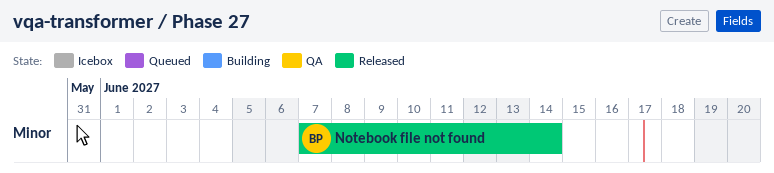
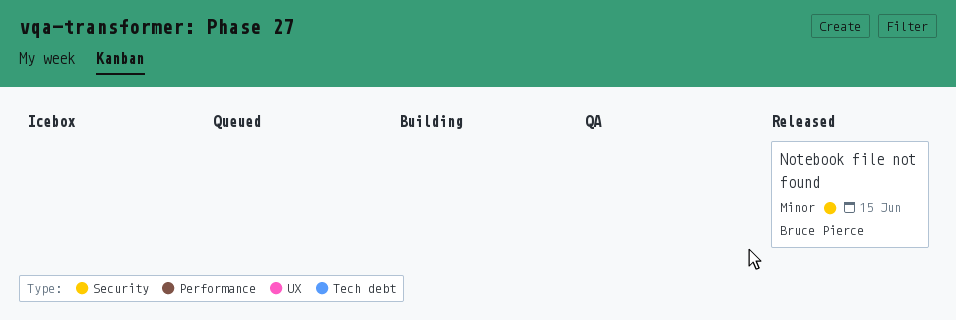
Notebook file not found, due: Jun 14 -> Jun 15

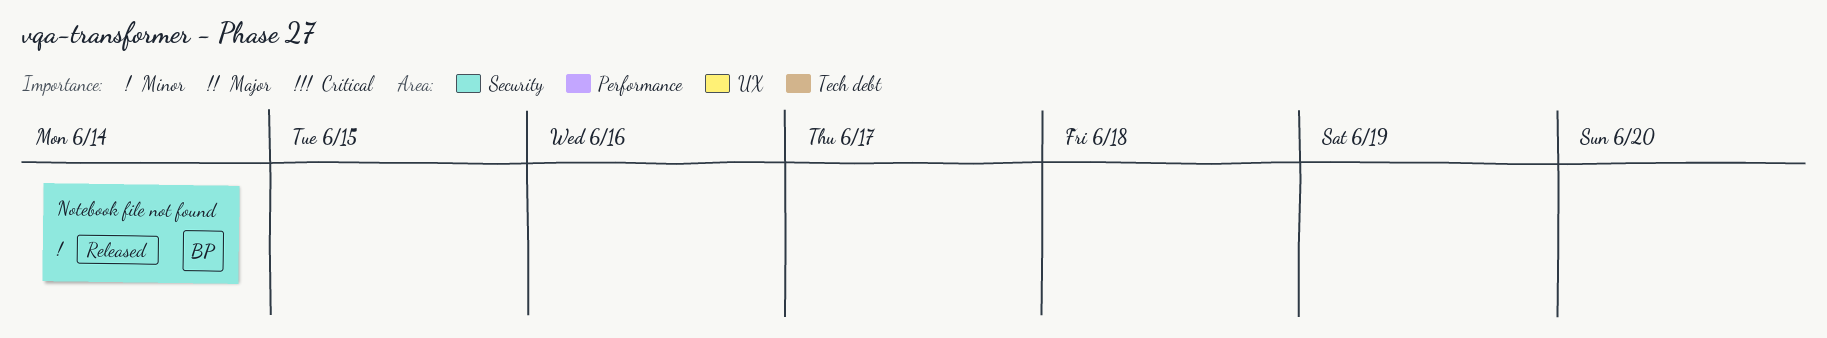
Notebook file not found, due: Jun 15 -> Jun 14

